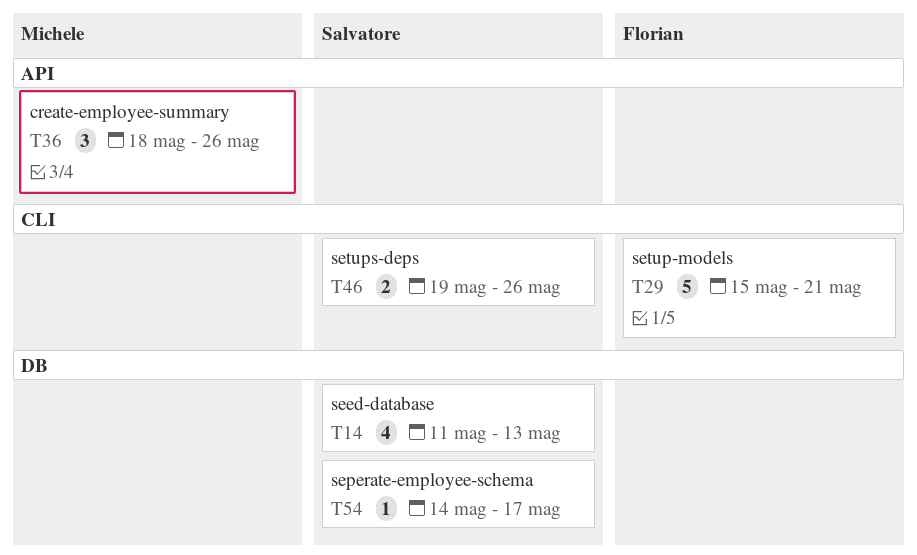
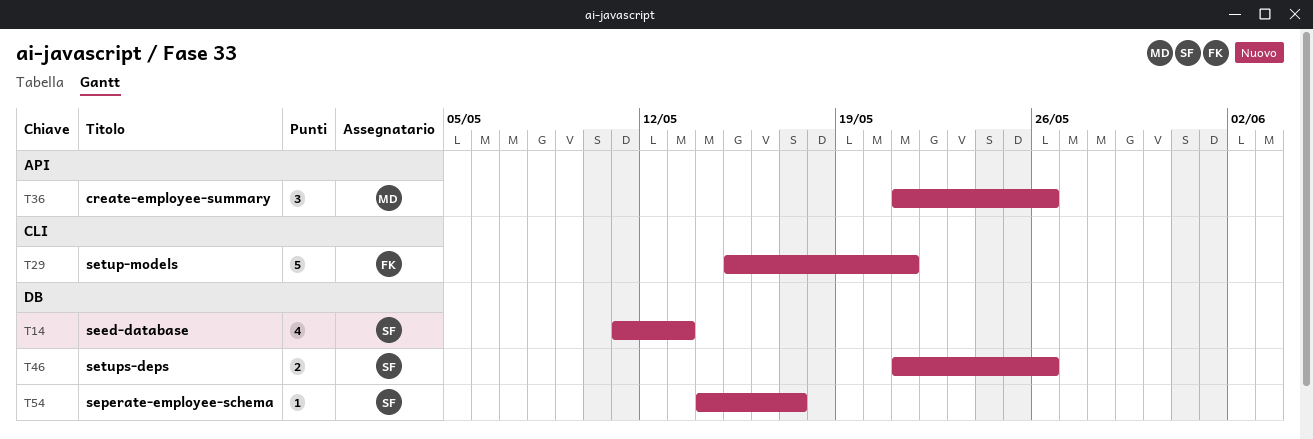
T36, start: May 18 -> May 21
T46, label: CLI -> DB
T46, start: May 19 -> May 21

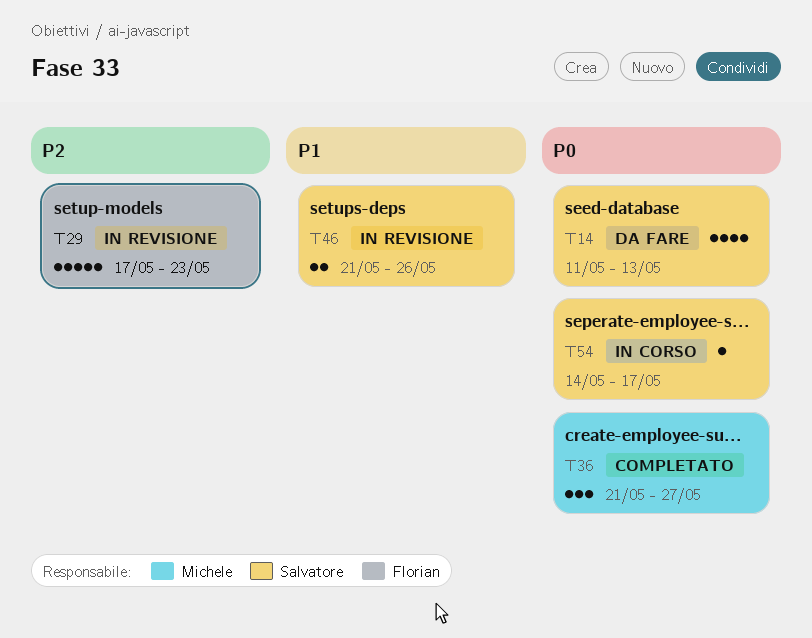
T29, start: May 15 -> May 17
T29, due: May 21 -> May 23
T36, due: May 26 -> May 27

